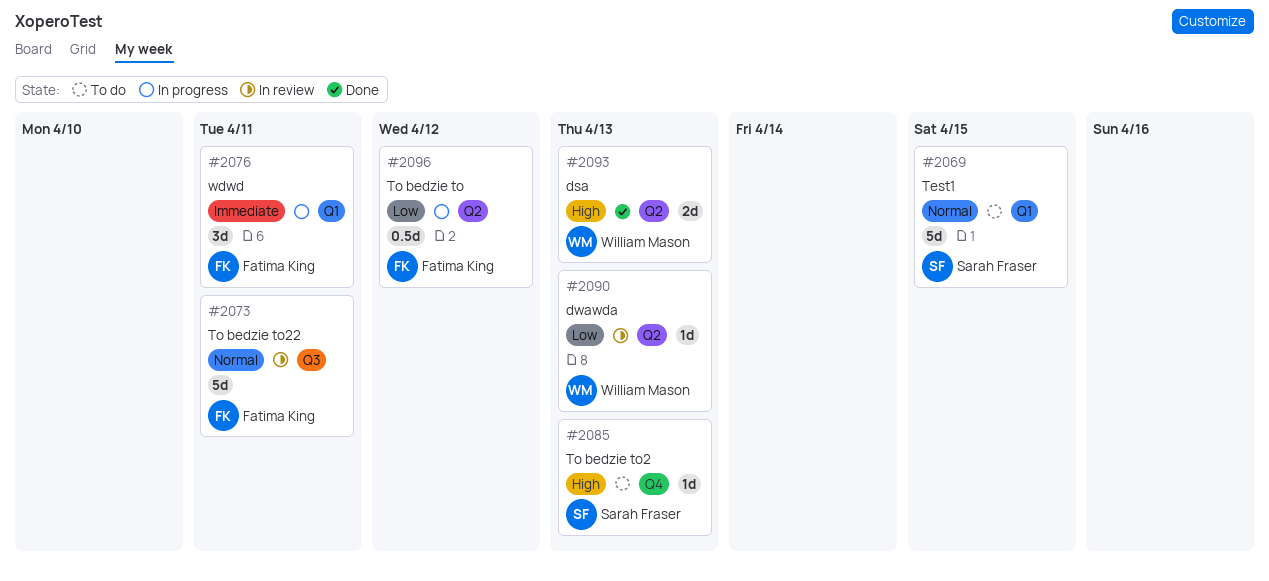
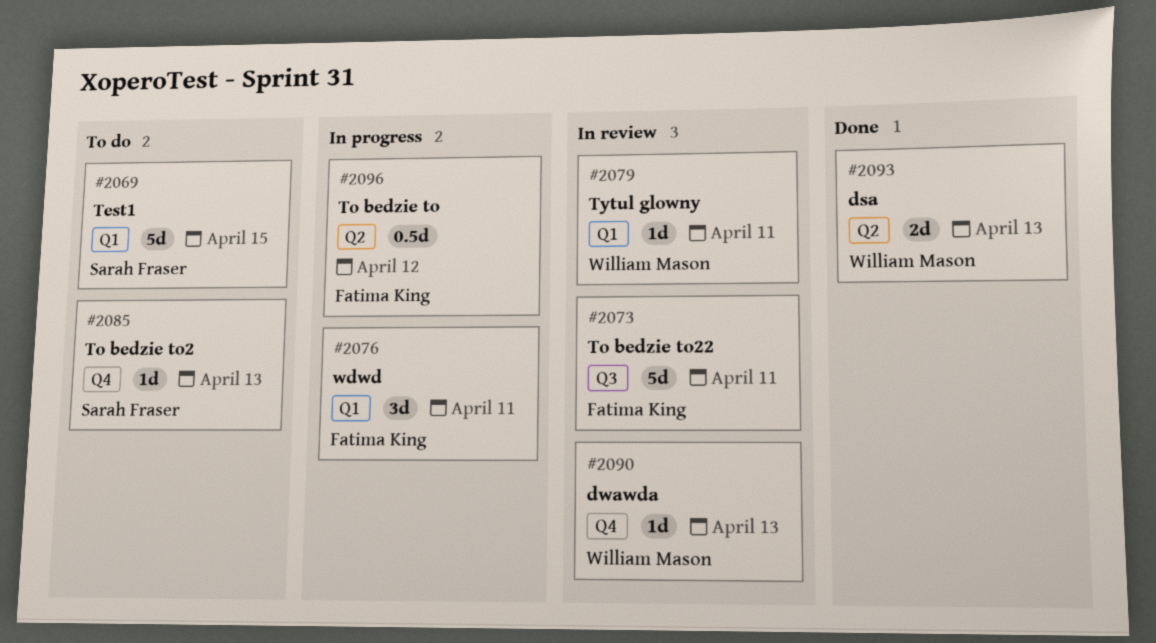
#2079: none -> present
#2090, label: Q2 -> Q4

